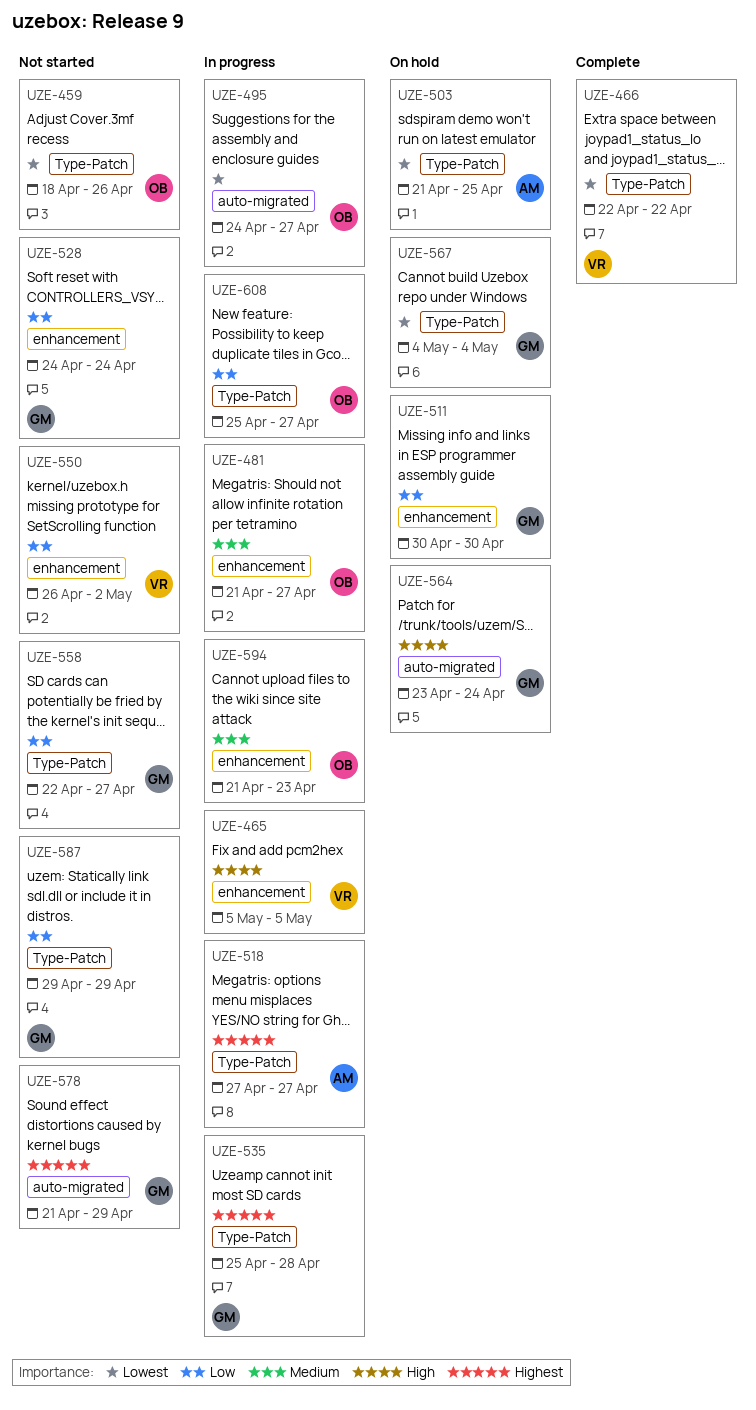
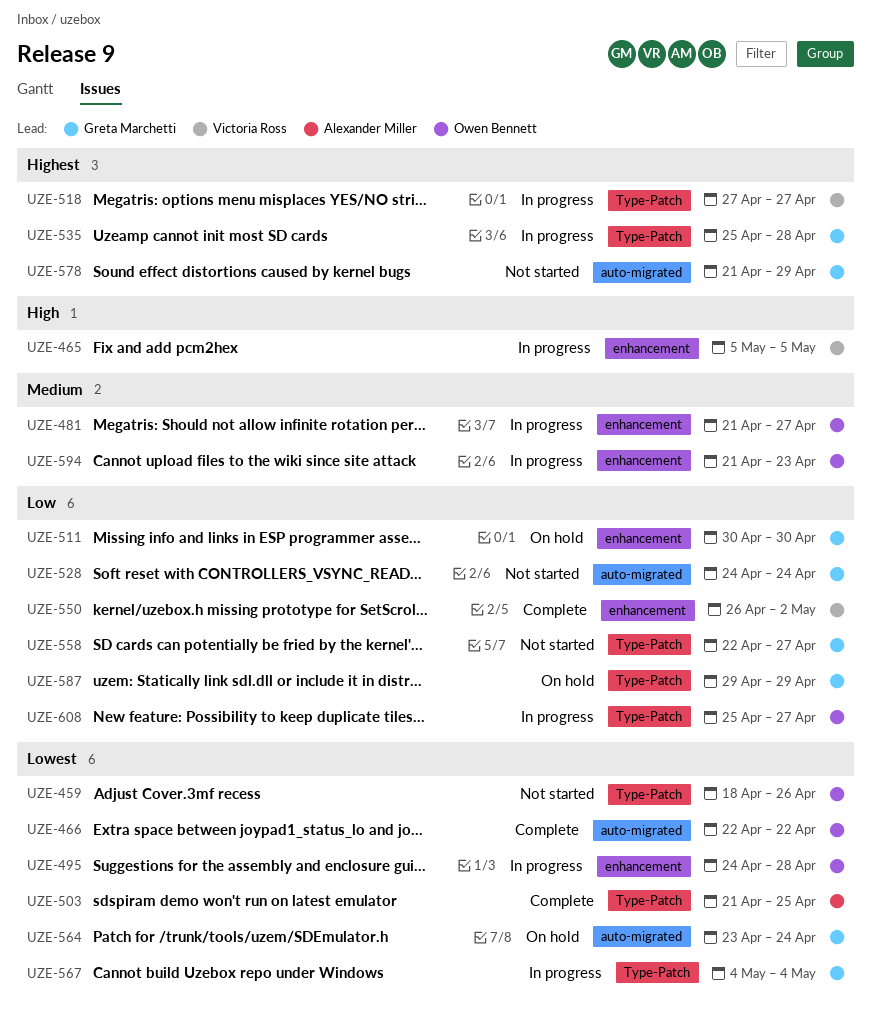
UZE-466, owner: Victoria Ross -> Owen Bennett
UZE-466, label: Type-Patch -> auto-migrated
UZE-495, label: auto-migrated -> enhancement
UZE-495, due: Apr 27 -> Apr 28
UZE-503, status: On hold -> Complete
UZE-518, owner: Alexander Miller -> Victoria Ross
UZE-528, label: enhancement -> auto-migrated
UZE-550, status: Not started -> Complete
UZE-564, priority: High -> Lowest
UZE-567, status: On hold -> In progress
UZE-587, status: Not started -> On hold

